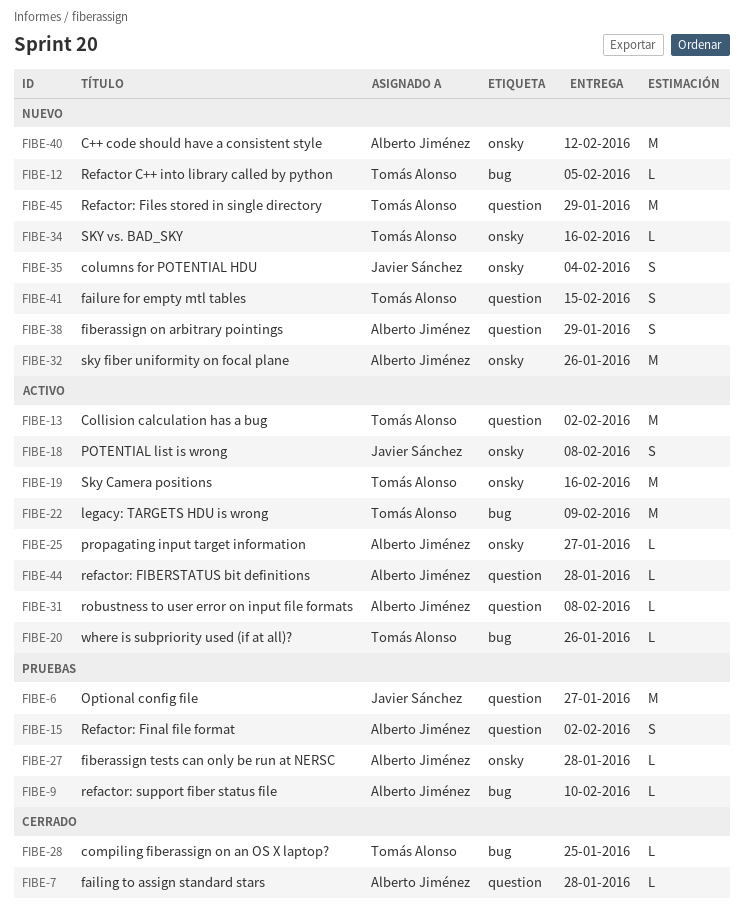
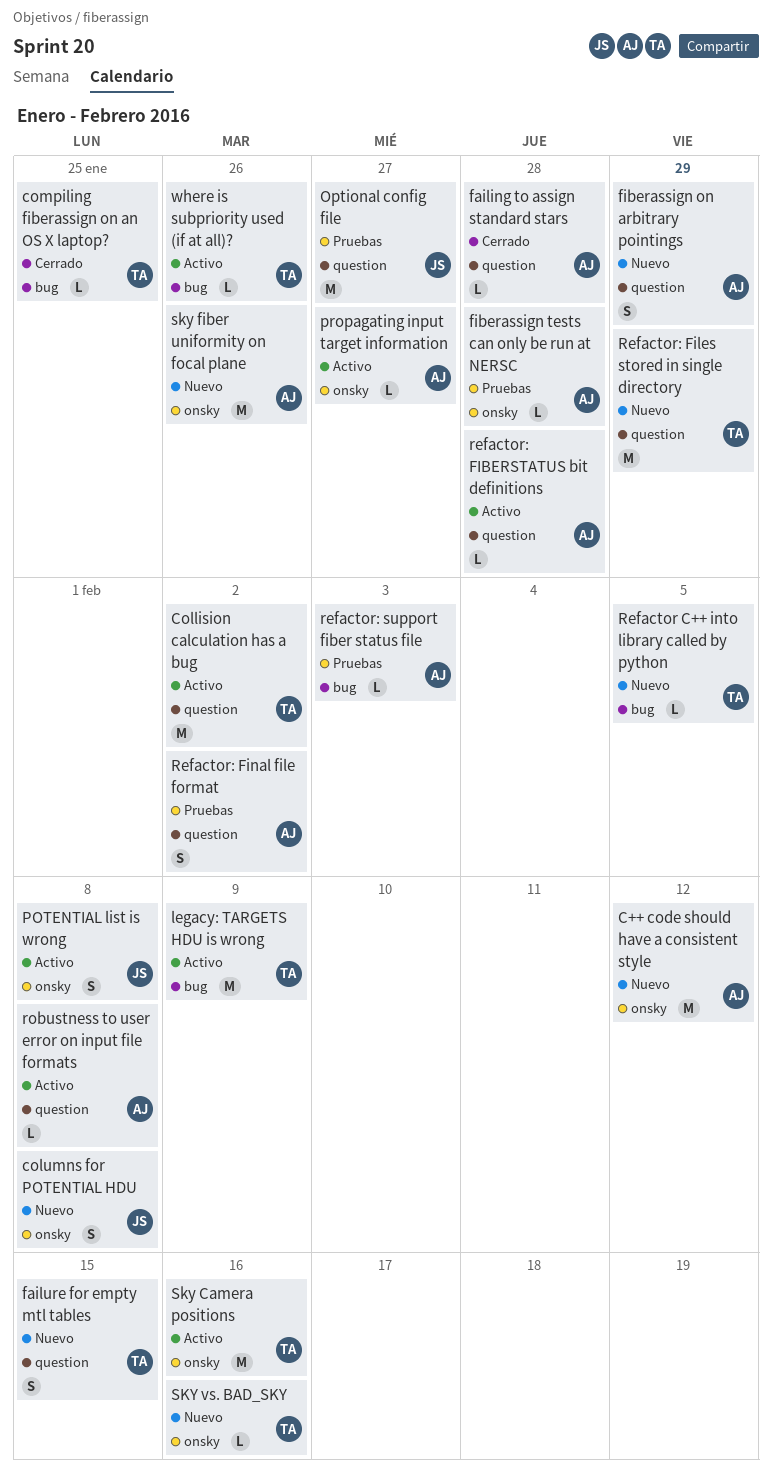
columns for POTENTIAL HDU, due: Feb 4 -> Feb 8
refactor: support fiber status file, due: Feb 10 -> Feb 3

